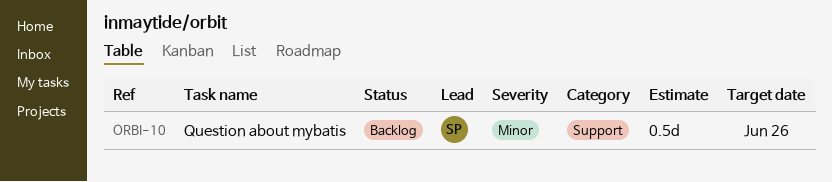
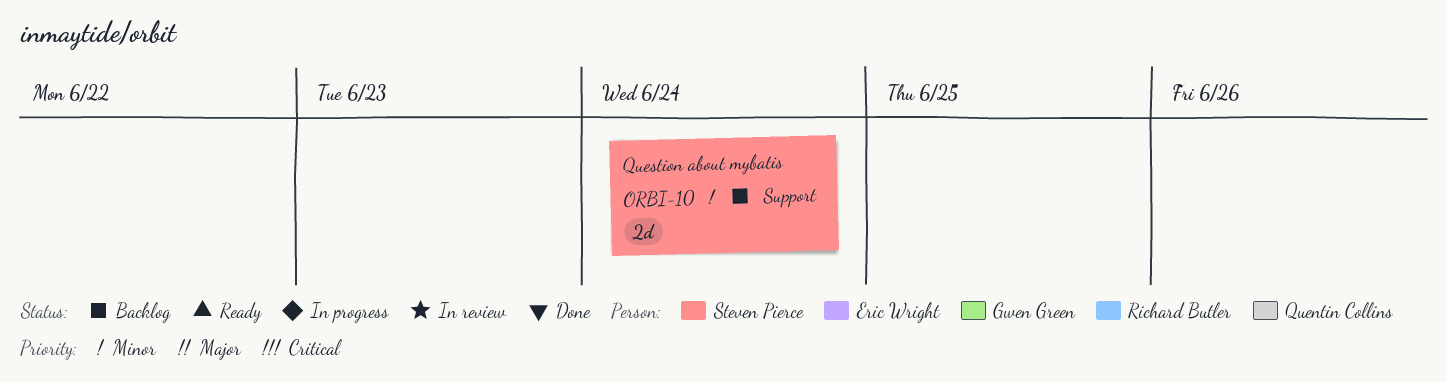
ORBI-10, estimate: 0.5d -> 2d
ORBI-10, due: Jun 26 -> Jun 24

